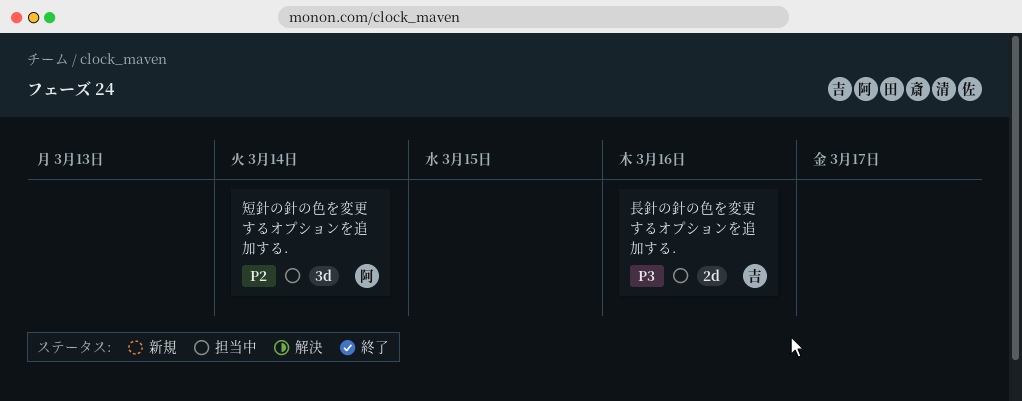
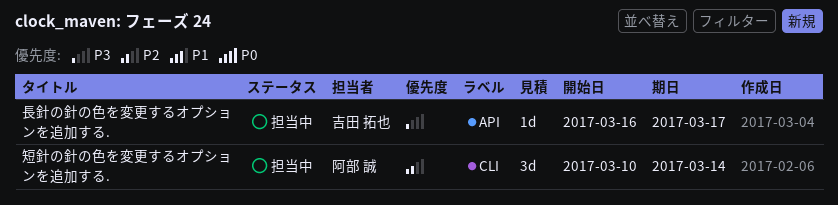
長針の針の色を変更するオプションを追加する., estimate: 2d -> 1d
長針の針の色を変更するオプションを追加する., due: Mar 16 -> Mar 17

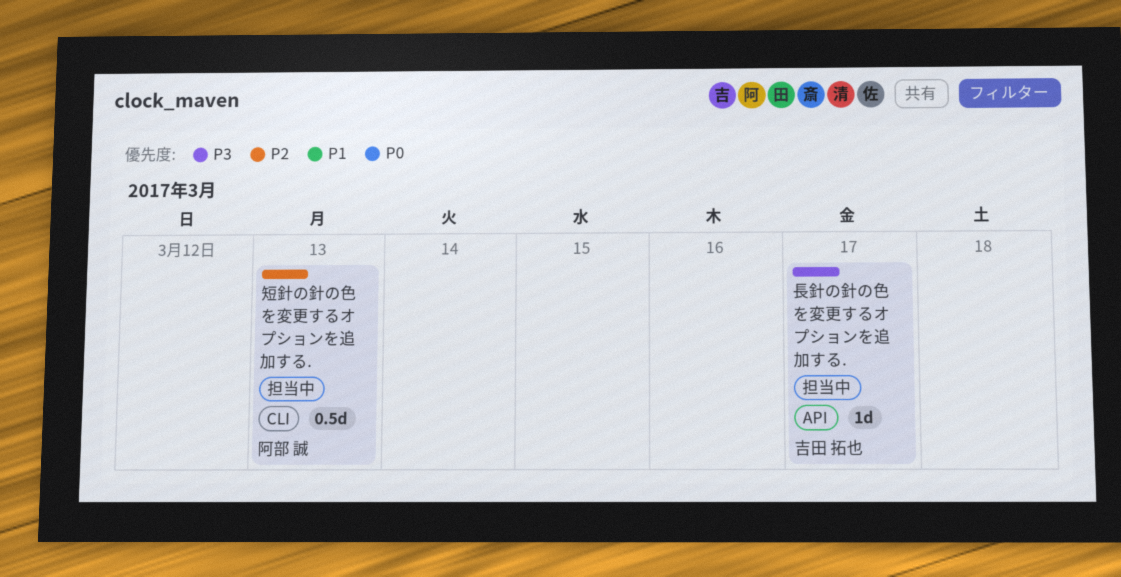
短針の針の色を変更するオプションを追加する., estimate: 3d -> 0.5d
短針の針の色を変更するオプションを追加する., due: Mar 14 -> Mar 13

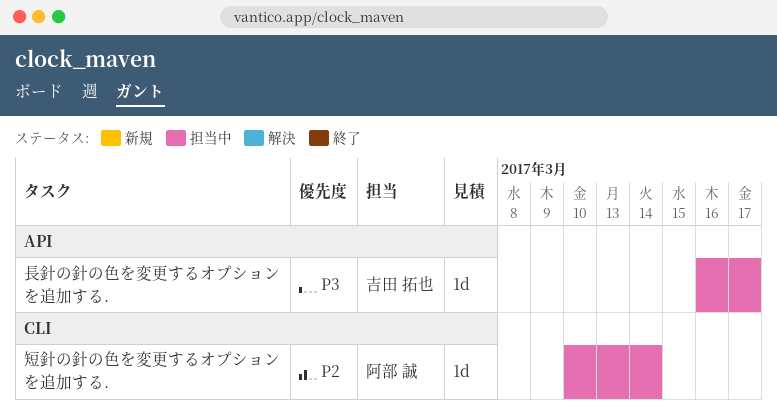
短針の針の色を変更するオプションを追加する., estimate: 0.5d -> 1d
短針の針の色を変更するオプションを追加する., due: Mar 13 -> Mar 14

